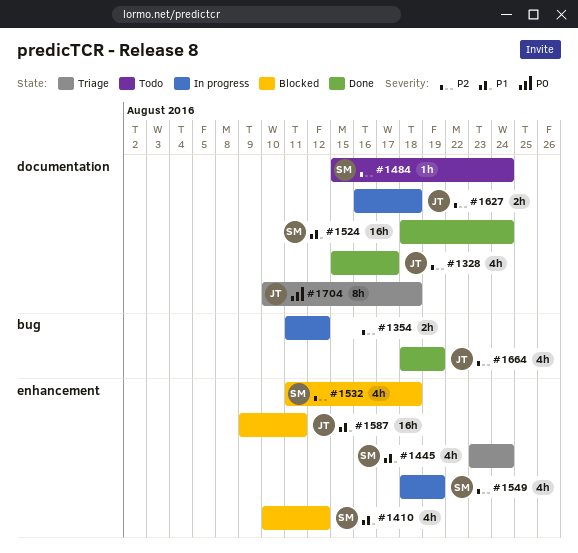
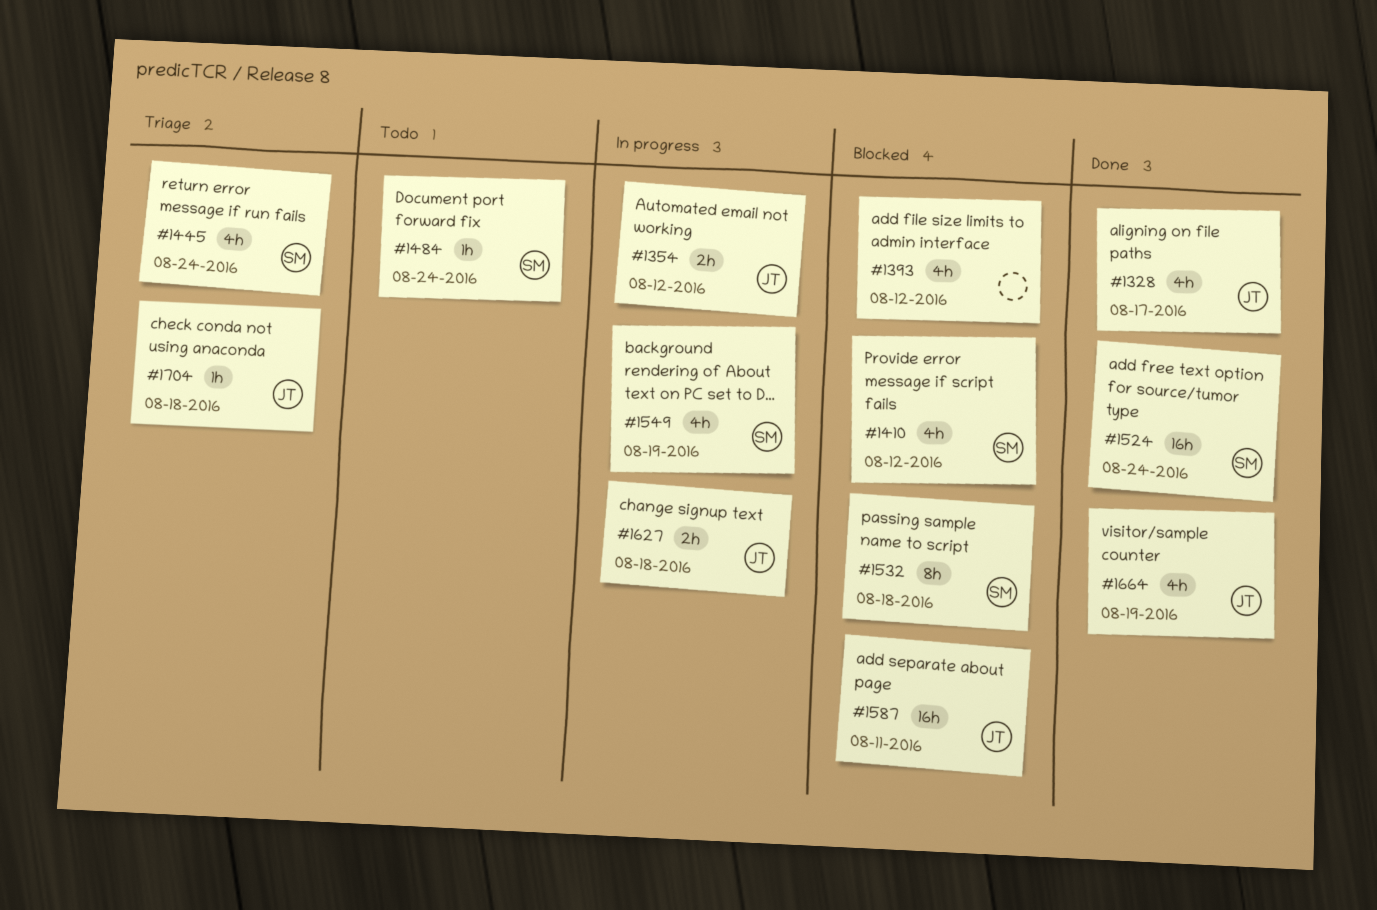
#1354, owner: none -> JT
#1393: none -> present
#1532, estimate: 4h -> 8h
#1704, estimate: 8h -> 1h

